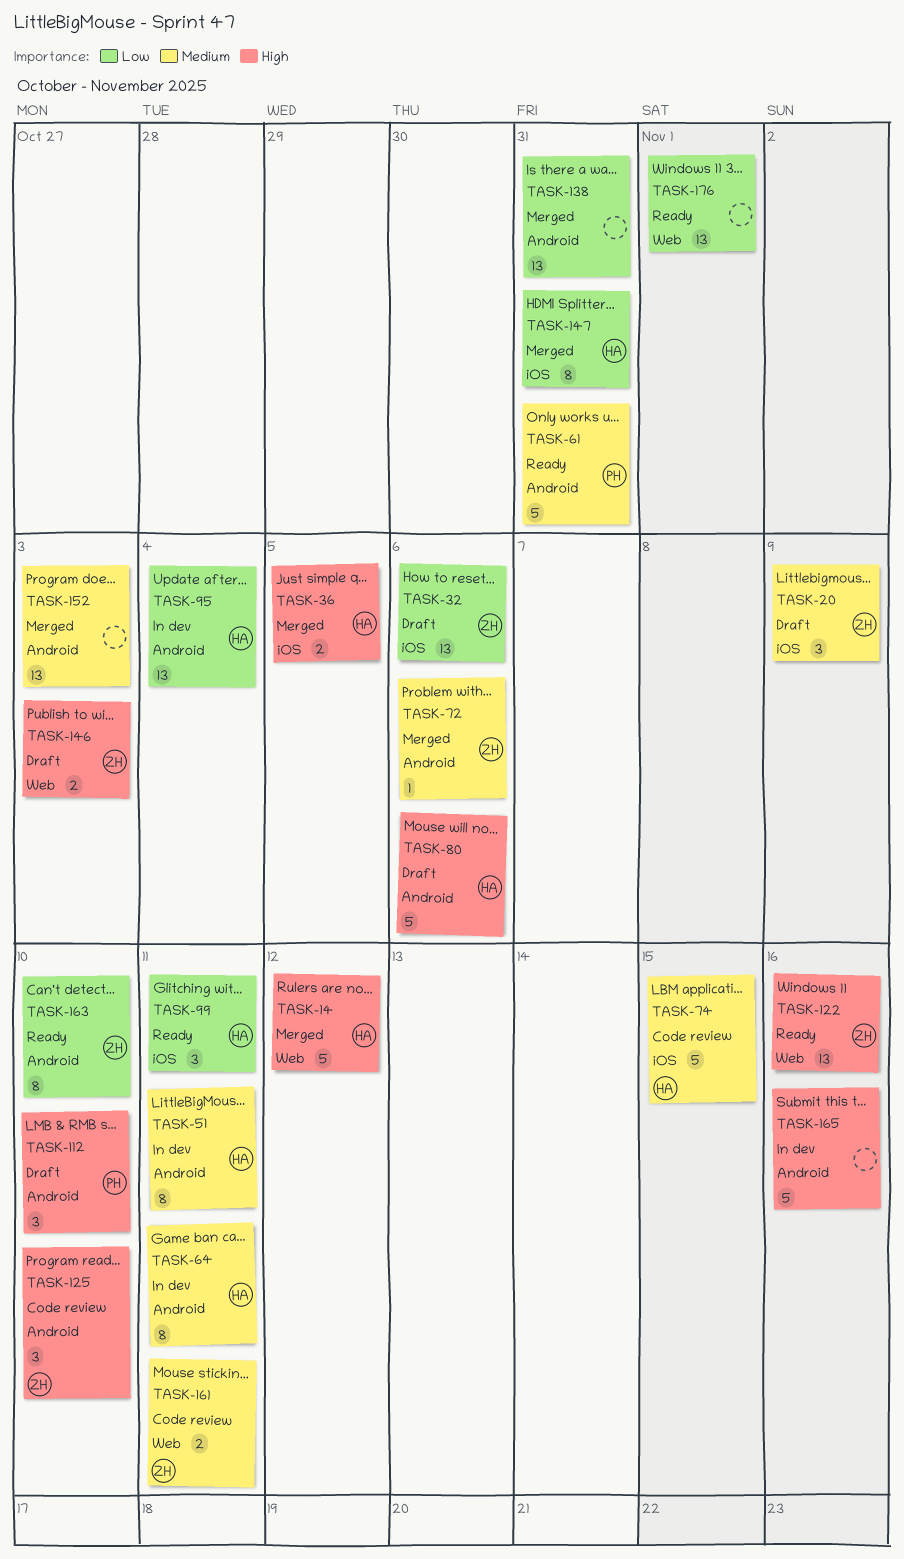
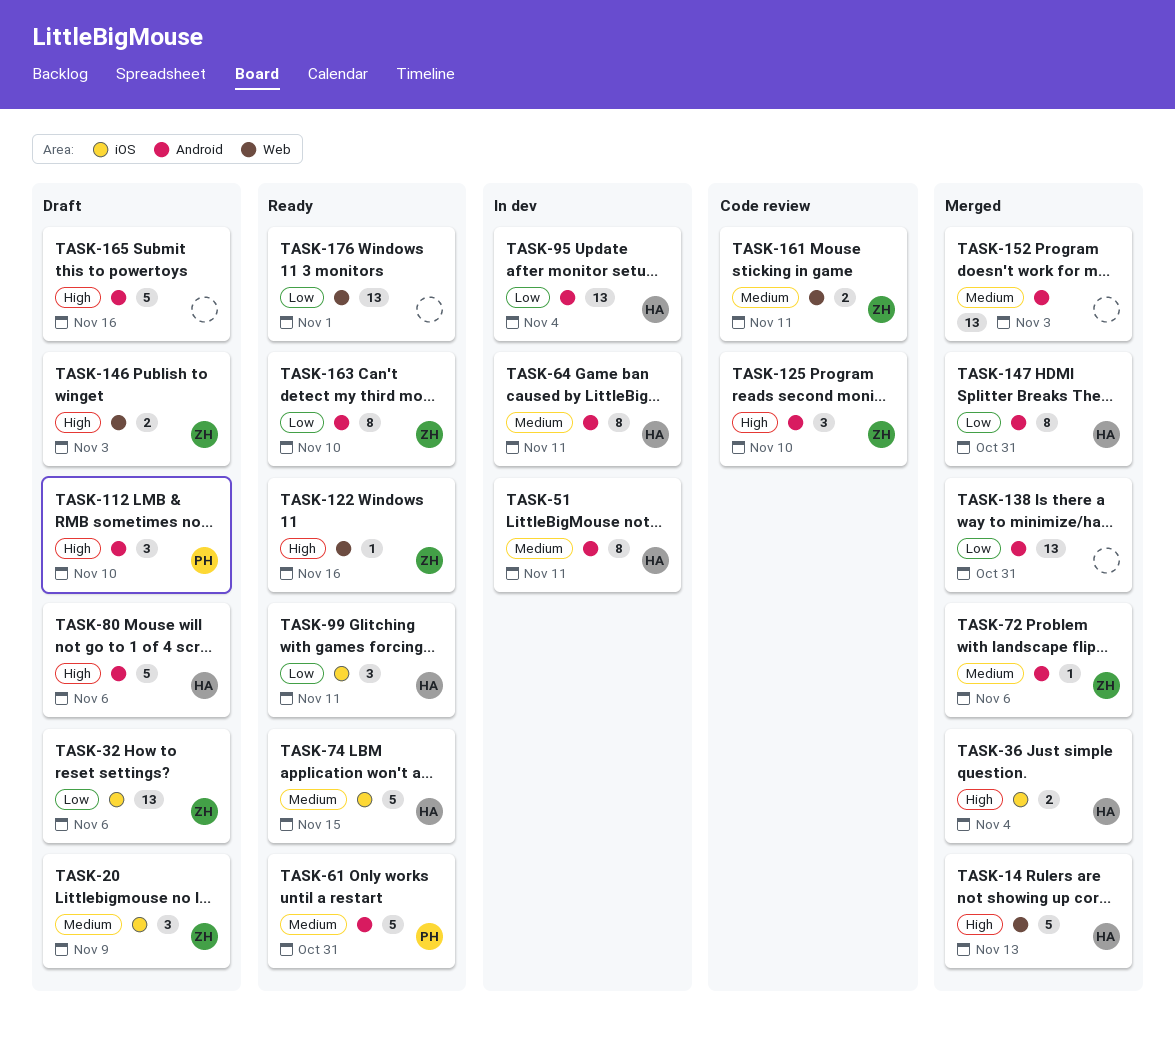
TASK-14, due: Nov 12 -> Nov 13
TASK-36, due: Nov 5 -> Nov 4
TASK-74, status: Code review -> Ready
TASK-122, estimate: 13 -> 1
TASK-147, label: iOS -> Android
TASK-165, status: In dev -> Draft

